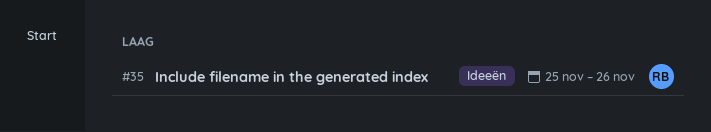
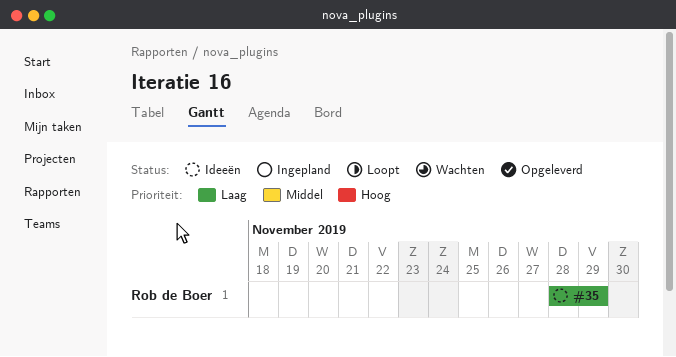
#35, start: Nov 25 -> Nov 28
#35, due: Nov 26 -> Nov 29

